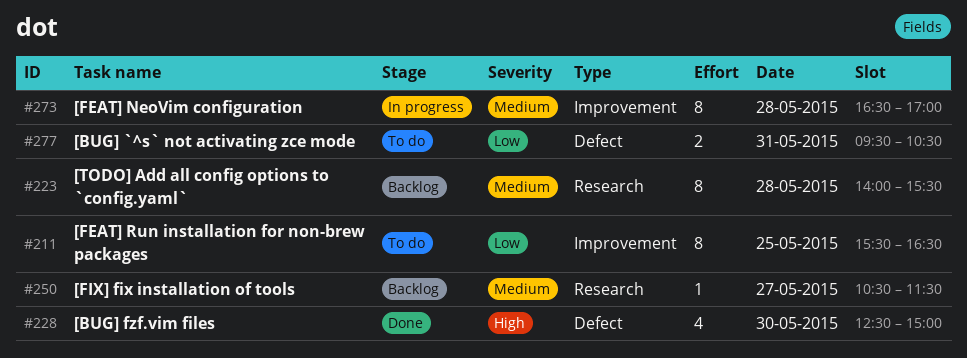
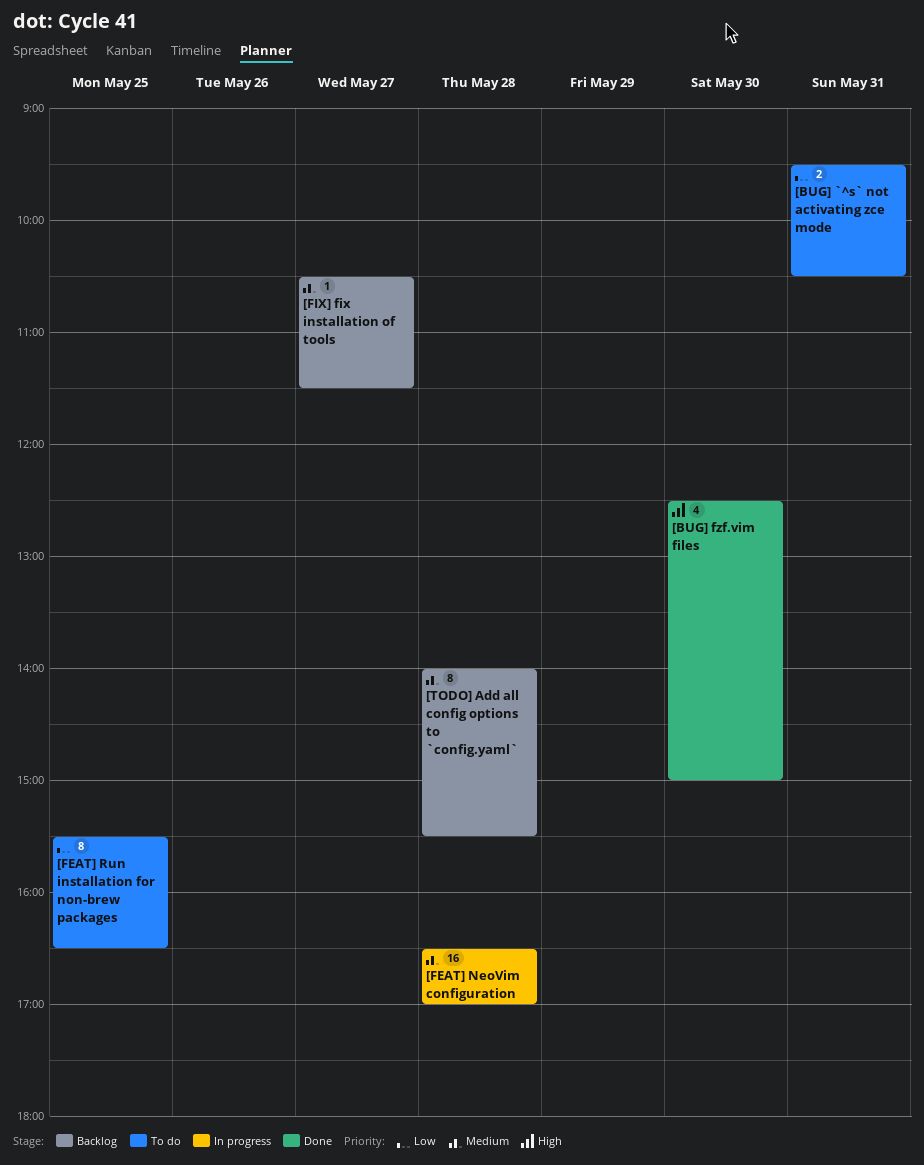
[FEAT] NeoVim configuration, estimate: 8 -> 16

